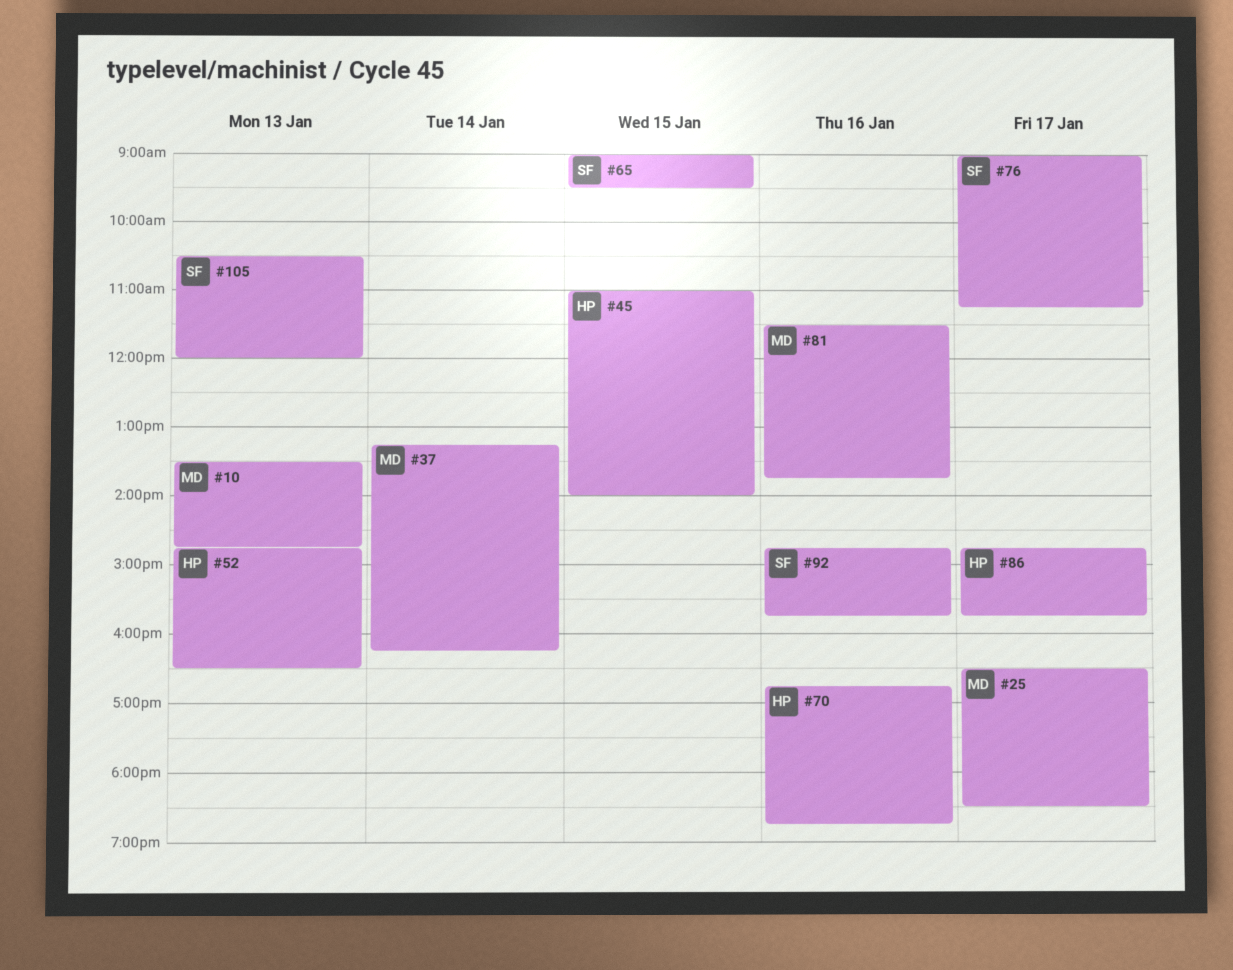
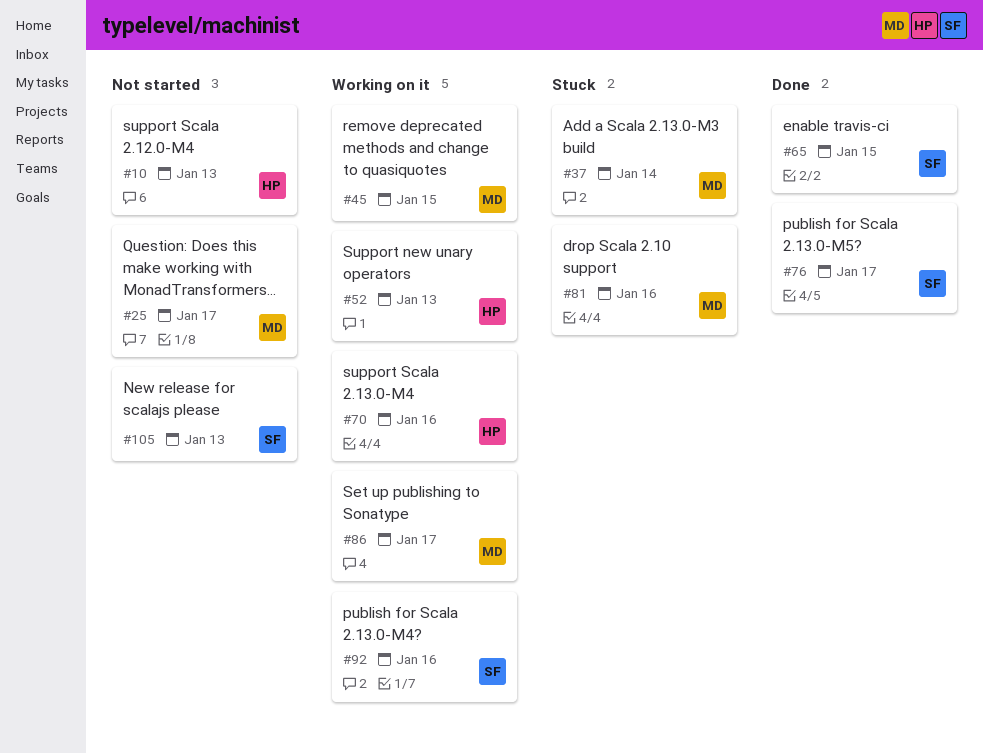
#10, owner: MD -> HP
#45, owner: HP -> MD
#86, owner: HP -> MD

